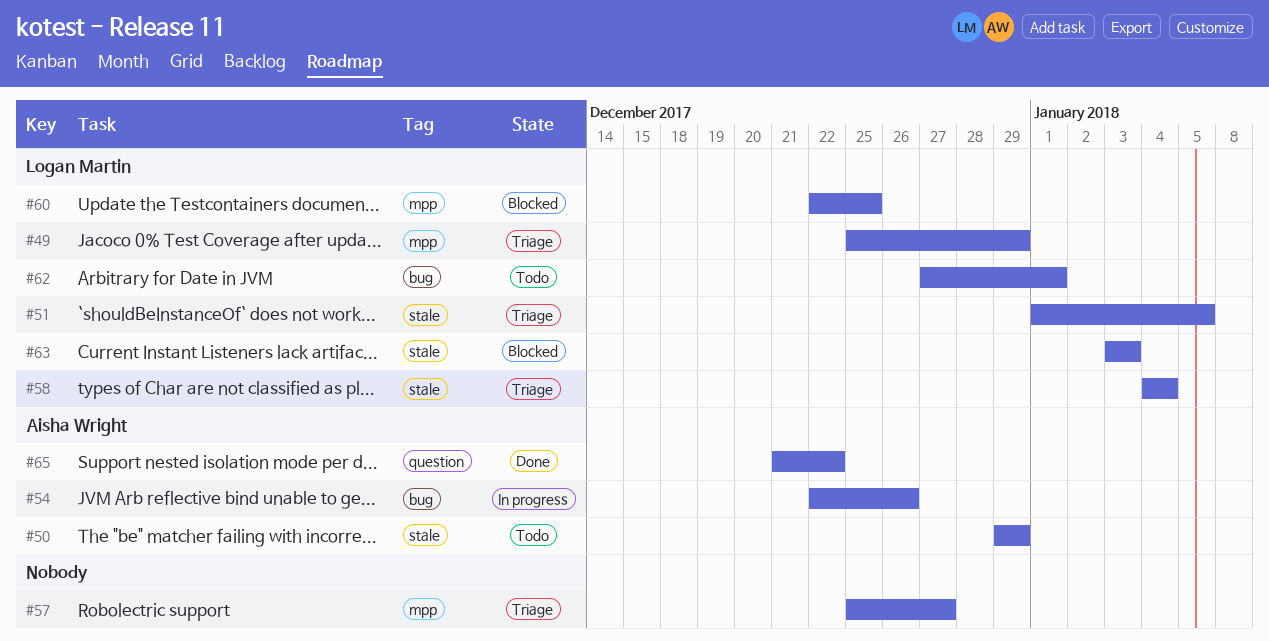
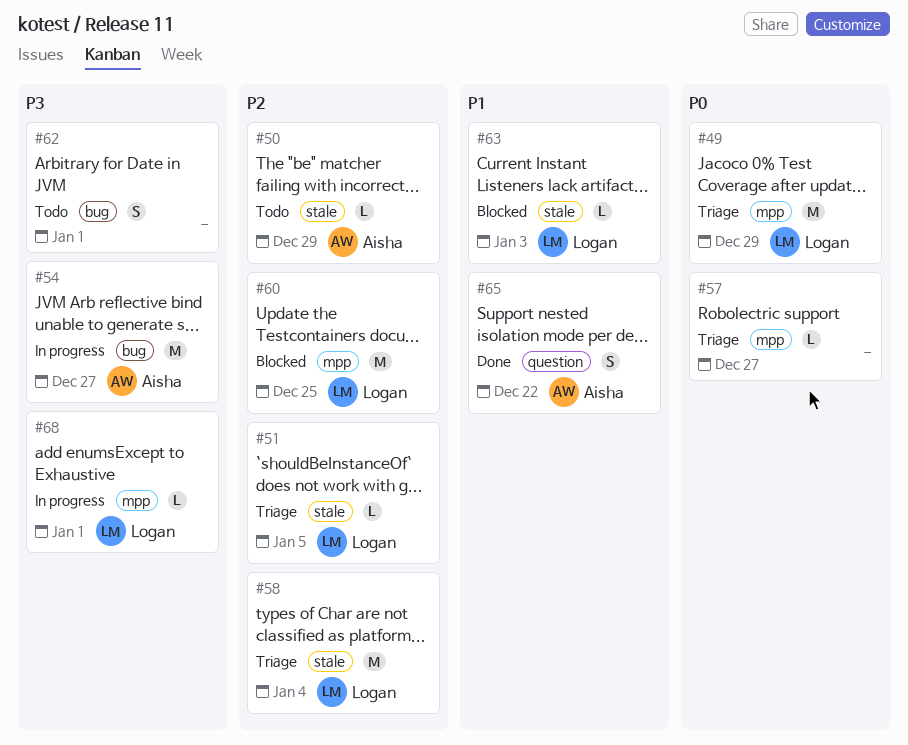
#54, due: Dec 26 -> Dec 27
#62, owner: Logan Martin -> none
#68: none -> present

